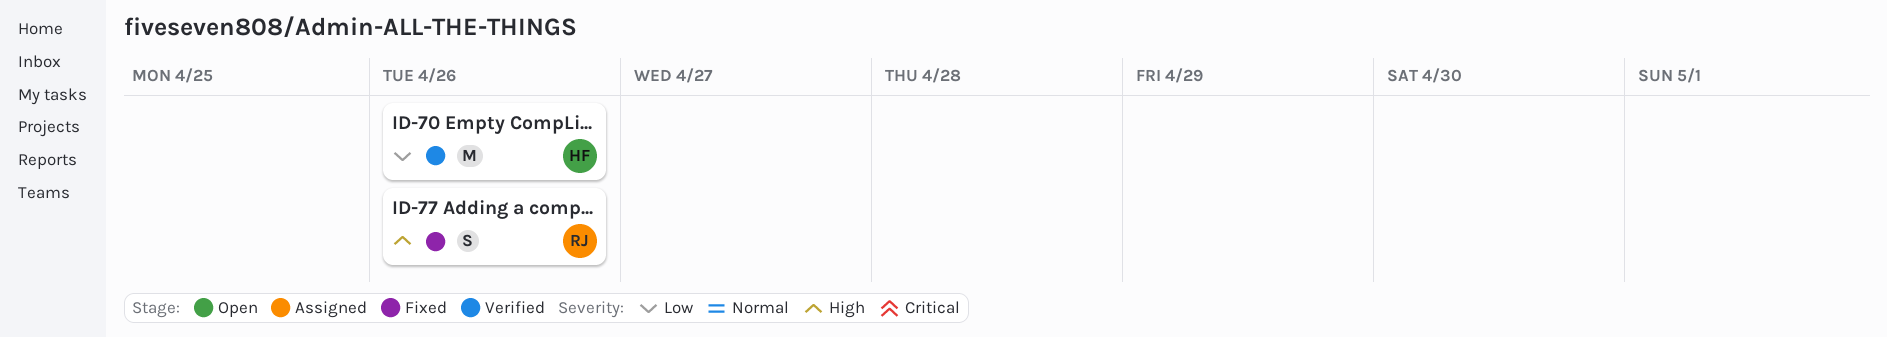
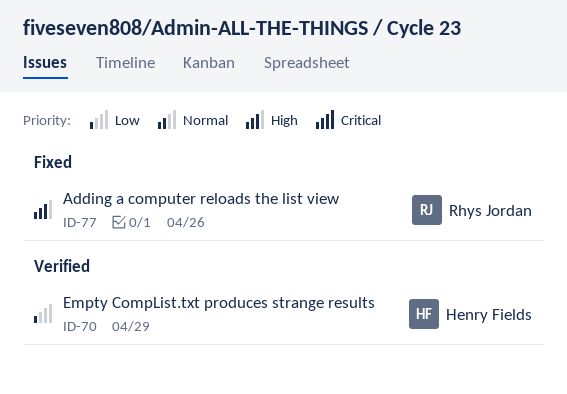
ID-70, due: Apr 26 -> Apr 29

